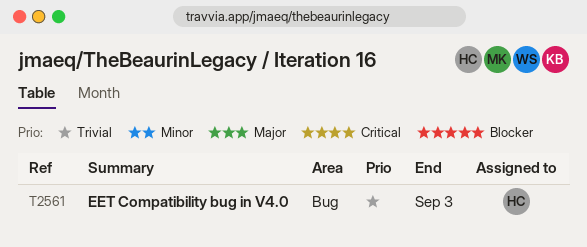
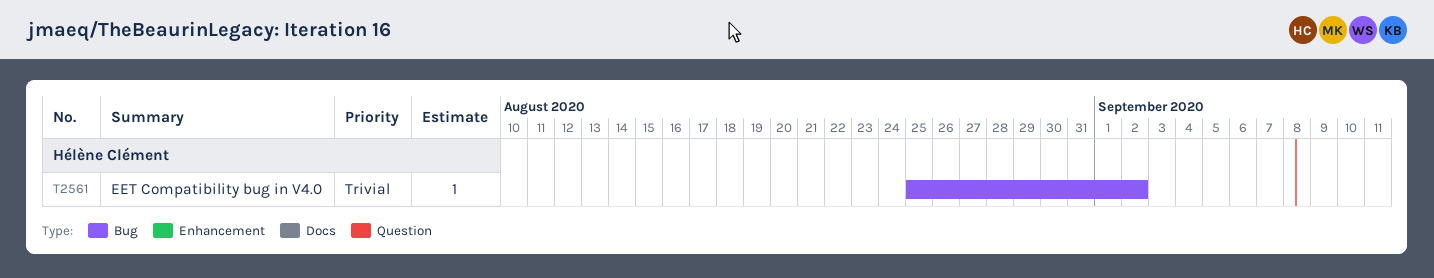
T2561, due: Sep 3 -> Sep 2

